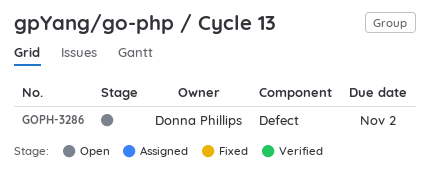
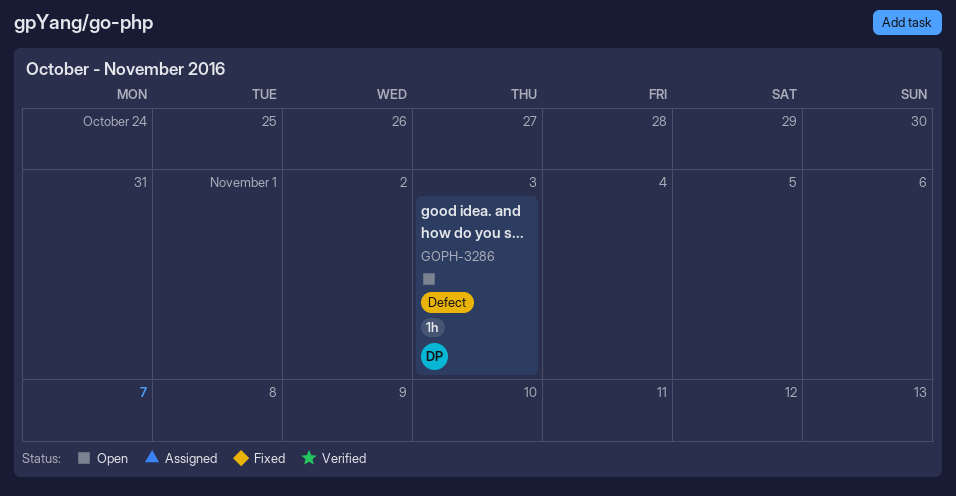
GOPH-3286, due: Nov 2 -> Nov 3

